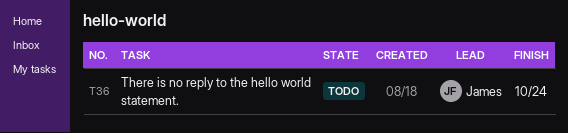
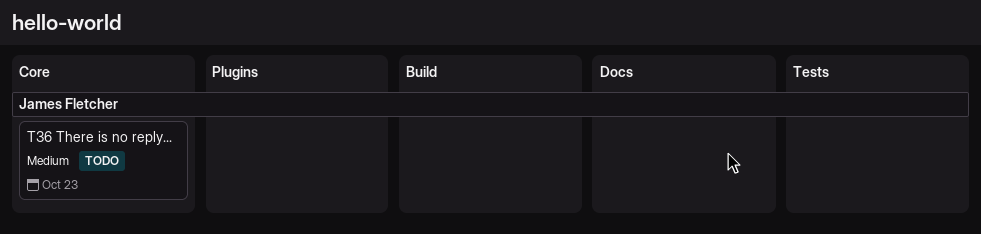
T36, due: Oct 24 -> Oct 23

